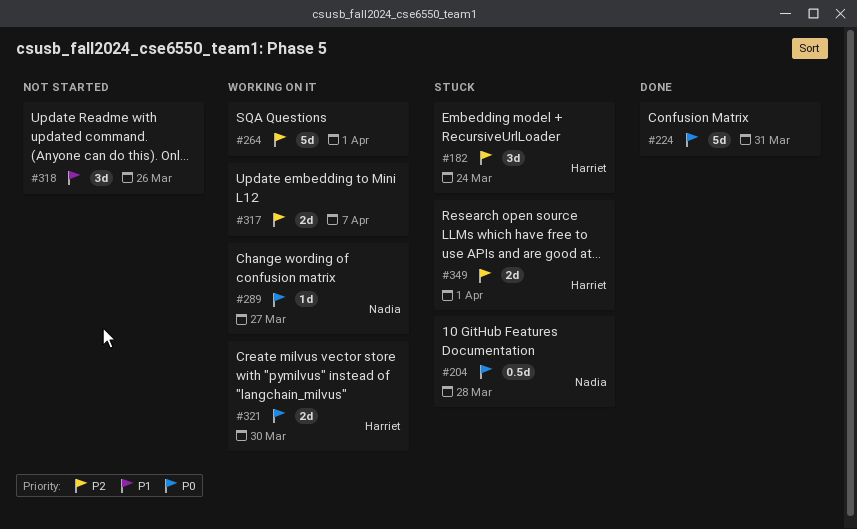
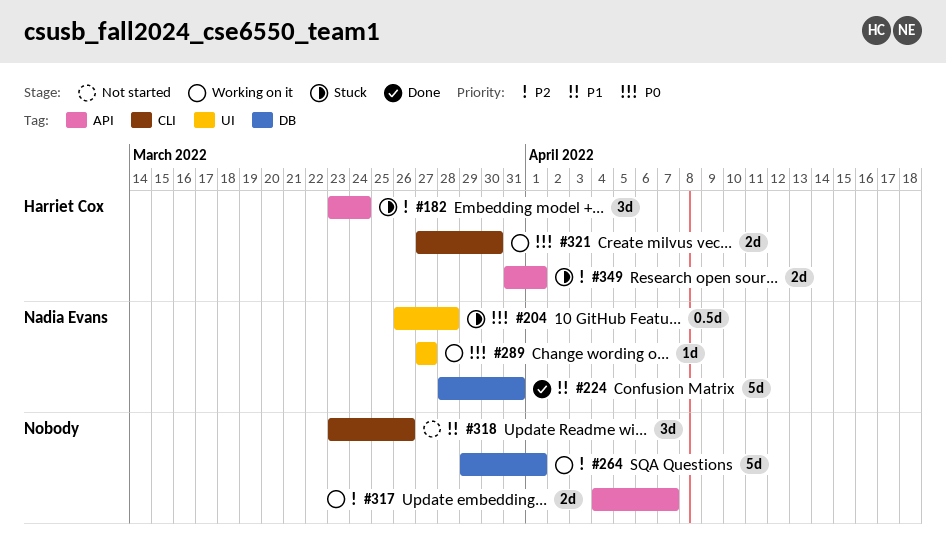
#224, owner: none -> Nadia Evans
#224, priority: P0 -> P1

